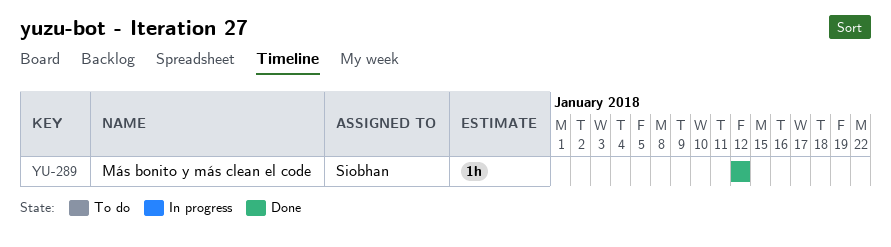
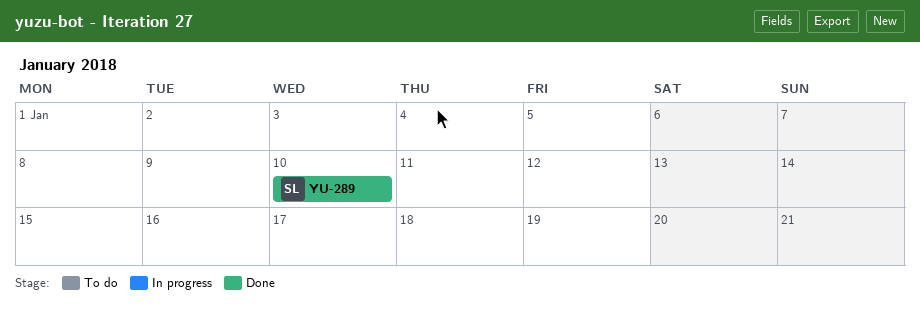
YU-289, start: Jan 12 -> Jan 10
YU-289, due: Jan 12 -> Jan 10

